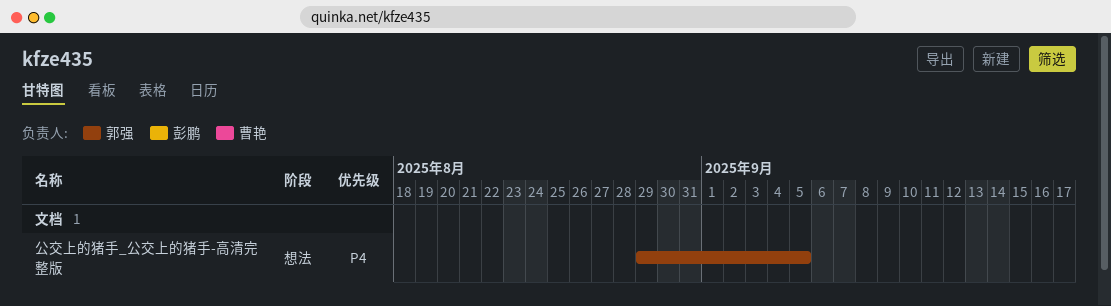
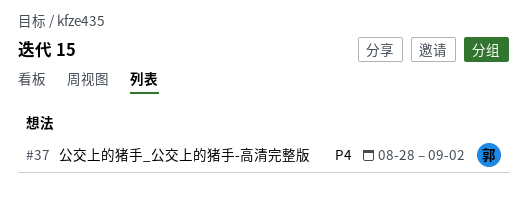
公交上的猪手_公交上的猪手-高清完整版, start: Aug 29 -> Aug 28
公交上的猪手_公交上的猪手-高清完整版, due: Sep 5 -> Sep 2

